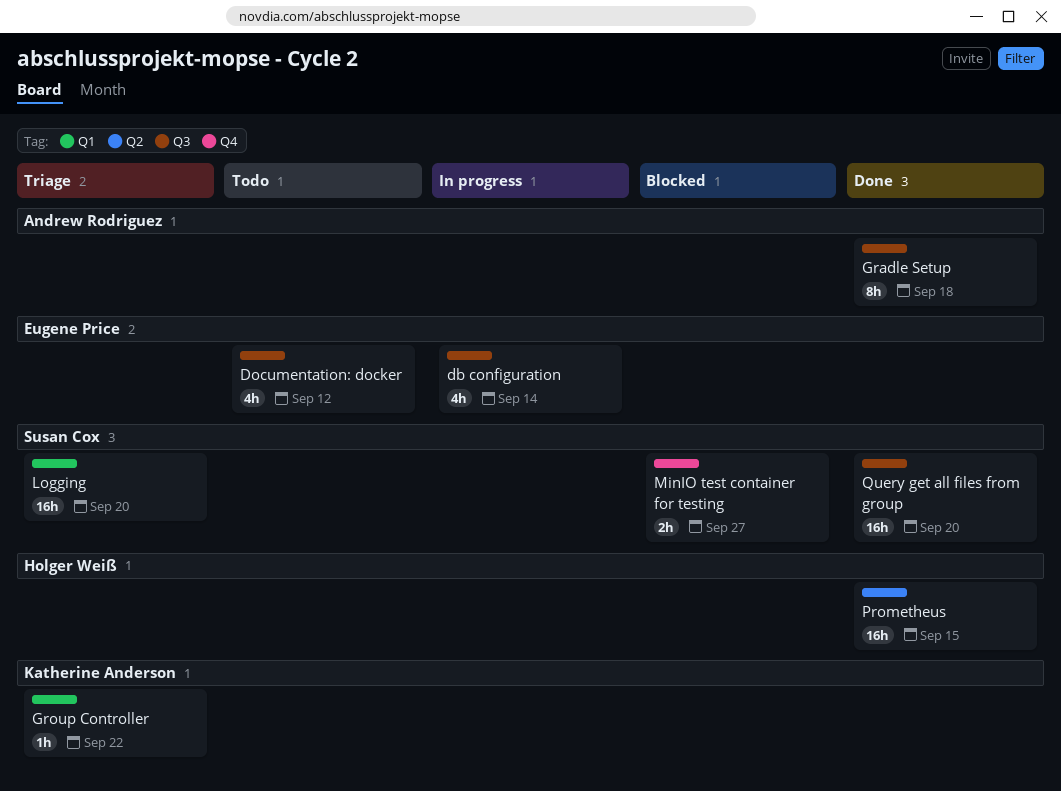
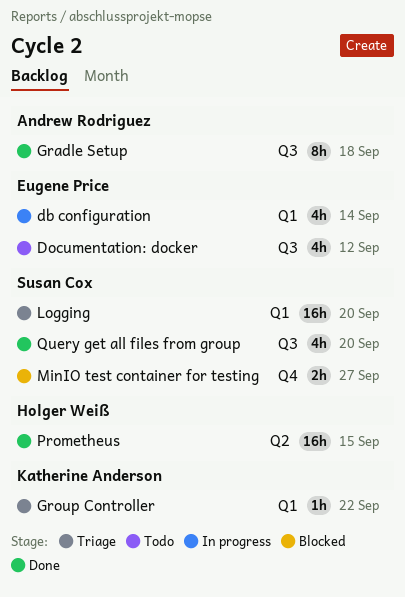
db configuration, label: Q3 -> Q1
Query get all files from group, estimate: 16h -> 4h

